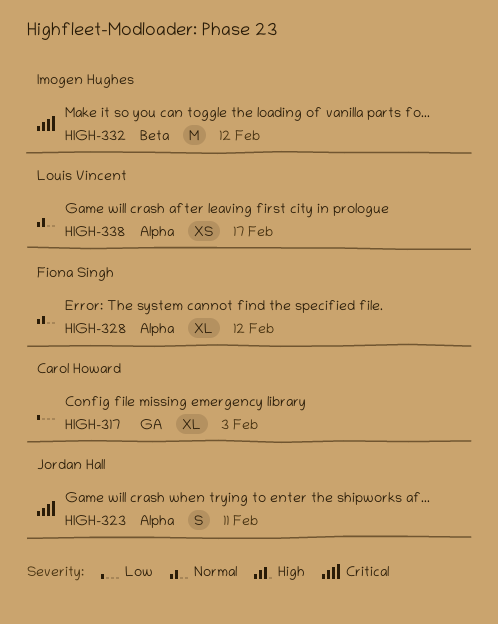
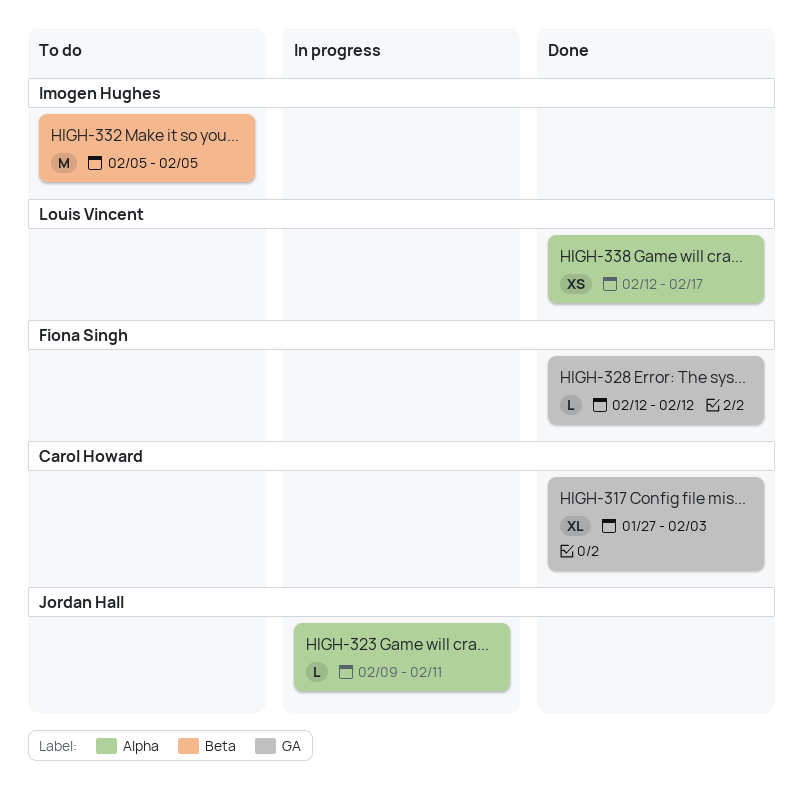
HIGH-323, estimate: S -> L
HIGH-328, label: Alpha -> GA
HIGH-328, estimate: XL -> L
HIGH-332, due: Feb 12 -> Feb 5

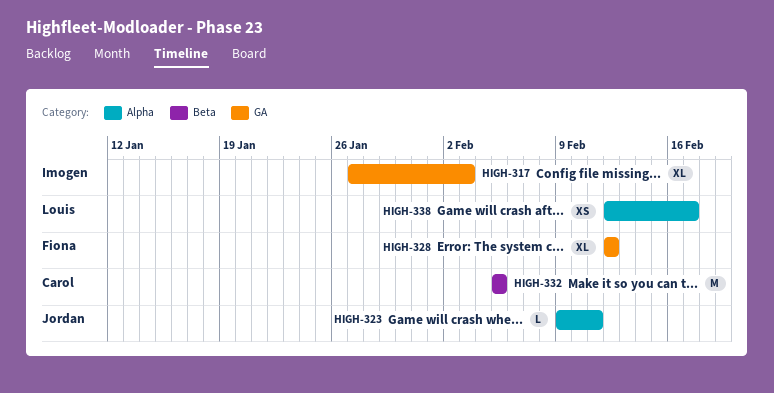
HIGH-317, owner: Carol Howard -> Imogen Hughes
HIGH-328, estimate: L -> XL
HIGH-332, owner: Imogen Hughes -> Carol Howard

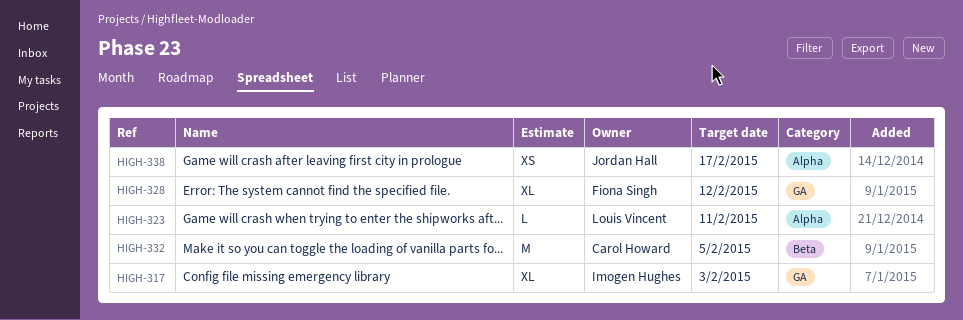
HIGH-323, owner: Jordan Hall -> Louis Vincent
HIGH-338, owner: Louis Vincent -> Jordan Hall

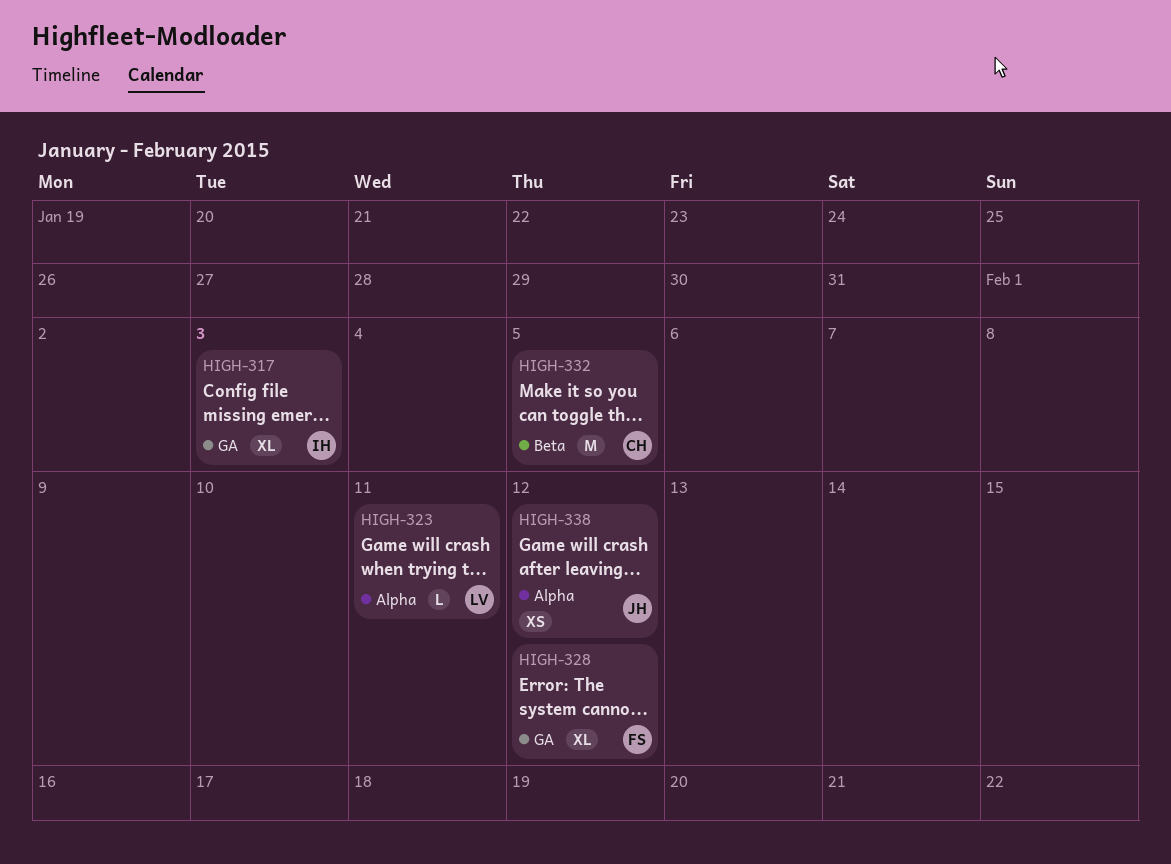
HIGH-338, due: Feb 17 -> Feb 12

